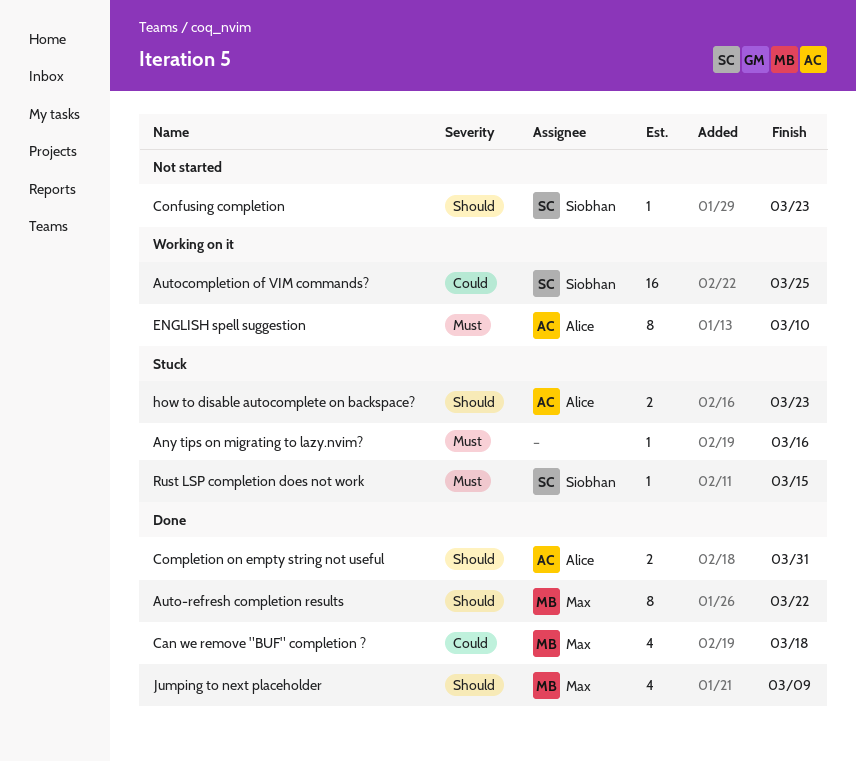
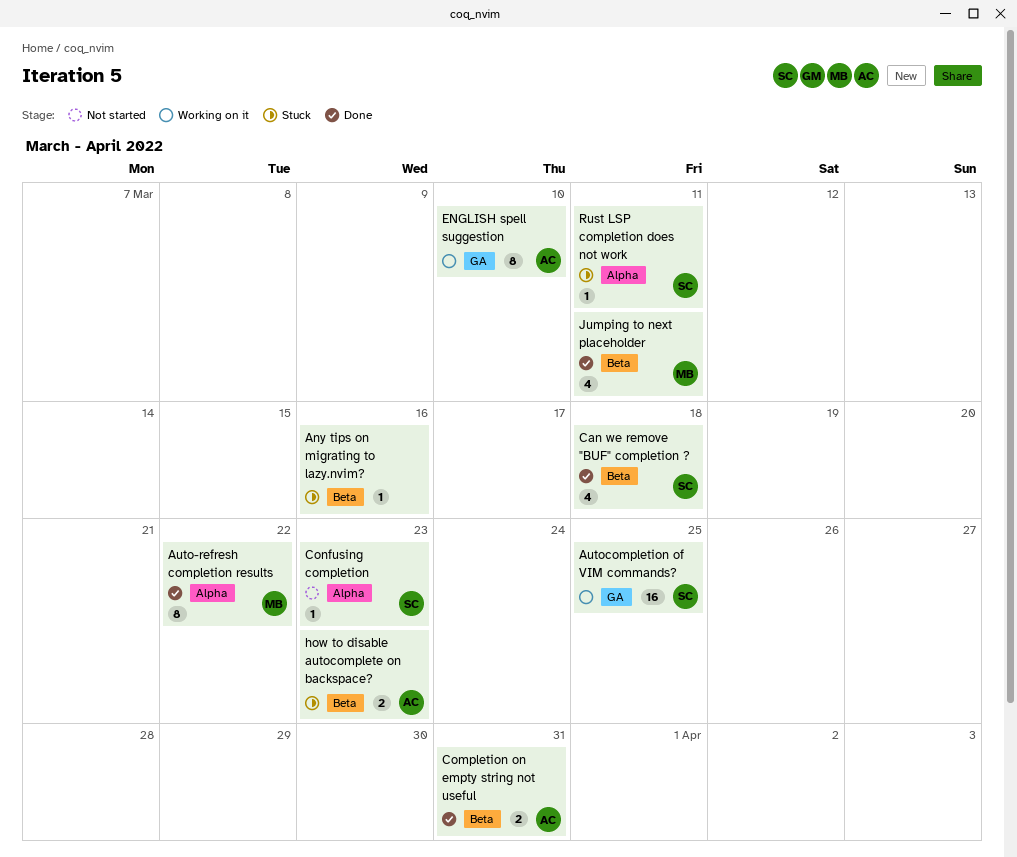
Can we remove "BUF" completion ?, owner: Max -> Siobhan
Jumping to next placeholder, due: Mar 9 -> Mar 11
Rust LSP completion does not work, due: Mar 15 -> Mar 11

